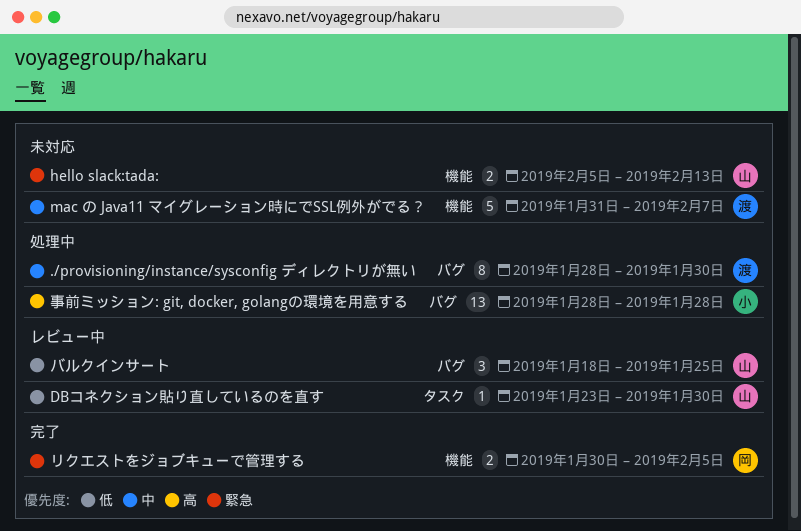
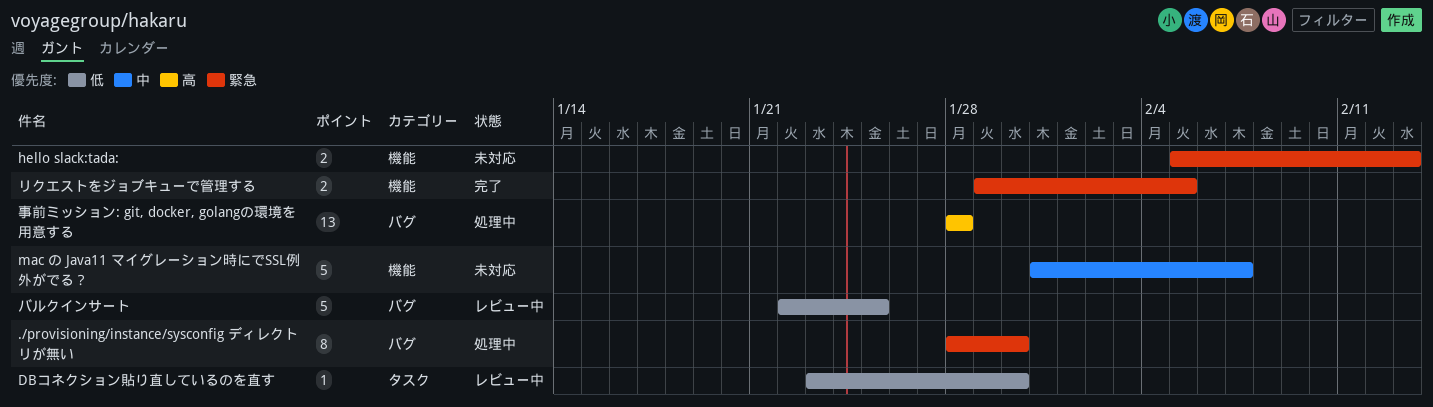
./provisioning/instance/sysconfig ディレクトリが無い, priority: 中 -> 緊急
バルクインサート, estimate: 3 -> 5
バルクインサート, start: Jan 18 -> Jan 22
リクエストをジョブキューで管理する, start: Jan 30 -> Jan 29

